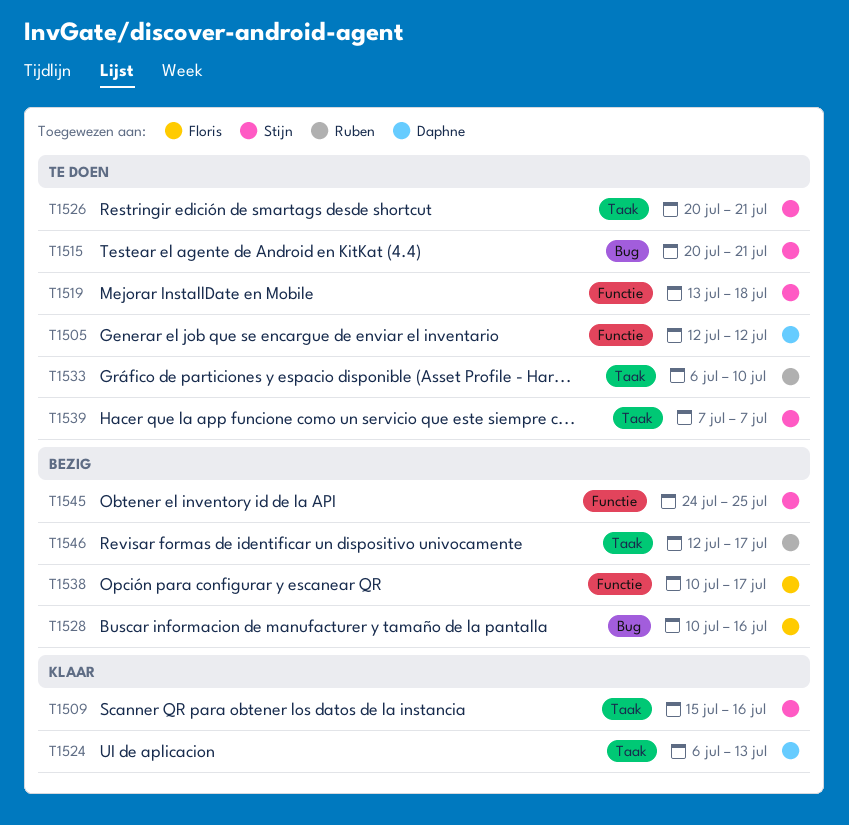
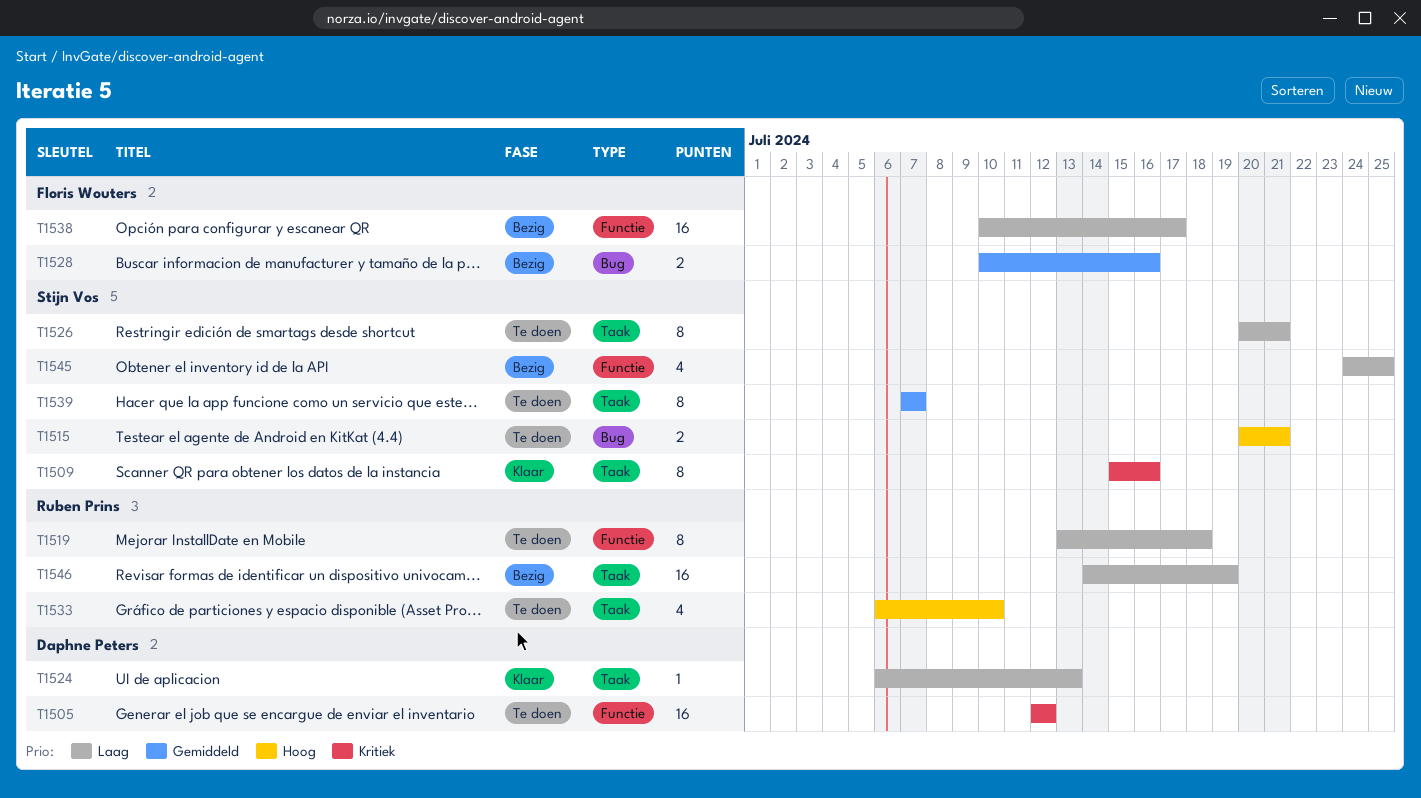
T1519, owner: Stijn Vos -> Ruben Prins
T1546, start: Jul 12 -> Jul 14
T1546, due: Jul 17 -> Jul 19

